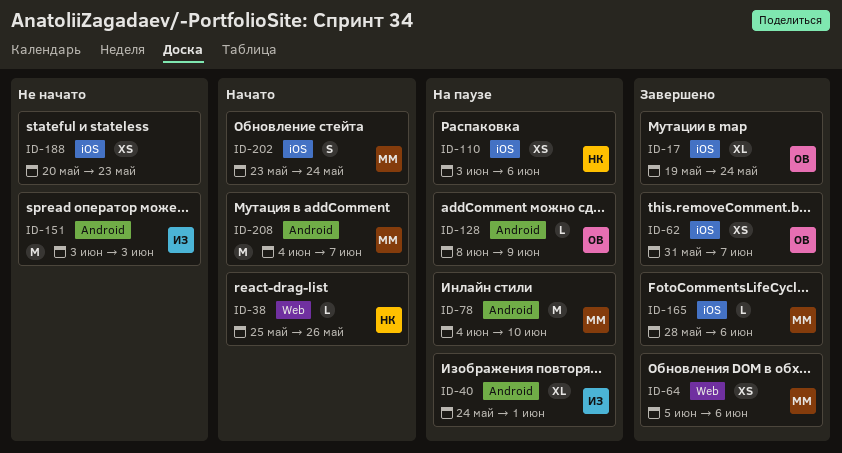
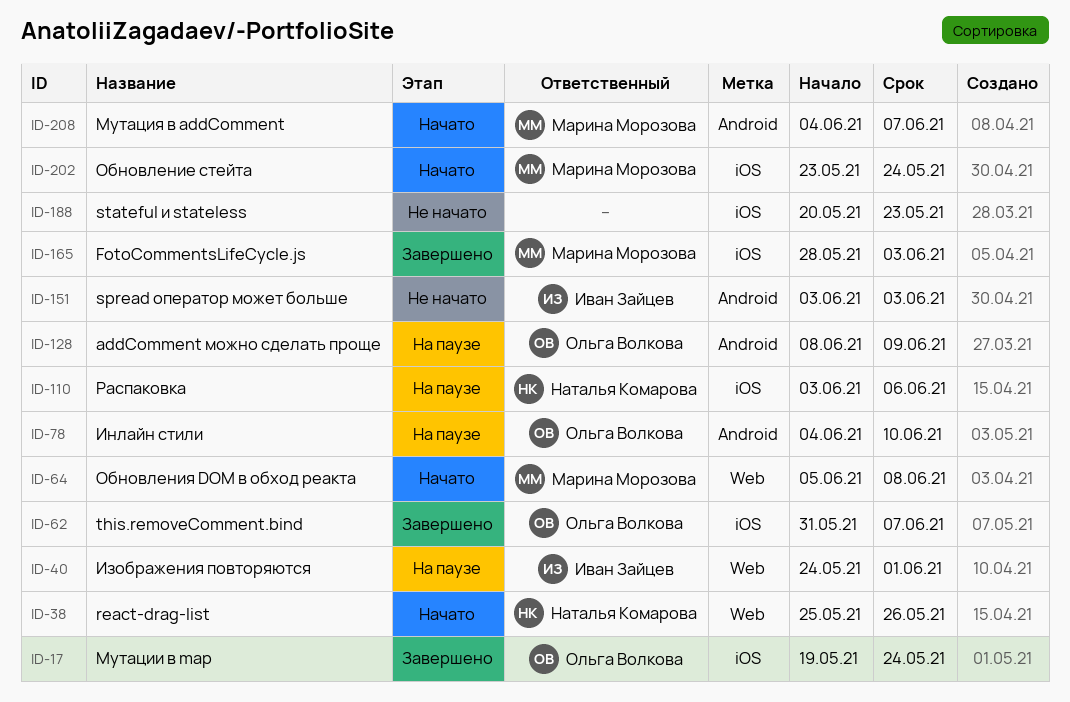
ID-40, label: Android -> Web
ID-64, status: Завершено -> Начато
ID-64, due: Jun 6 -> Jun 8
ID-78, owner: Марина Морозова -> Ольга Волкова
ID-165, due: Jun 6 -> Jun 3

